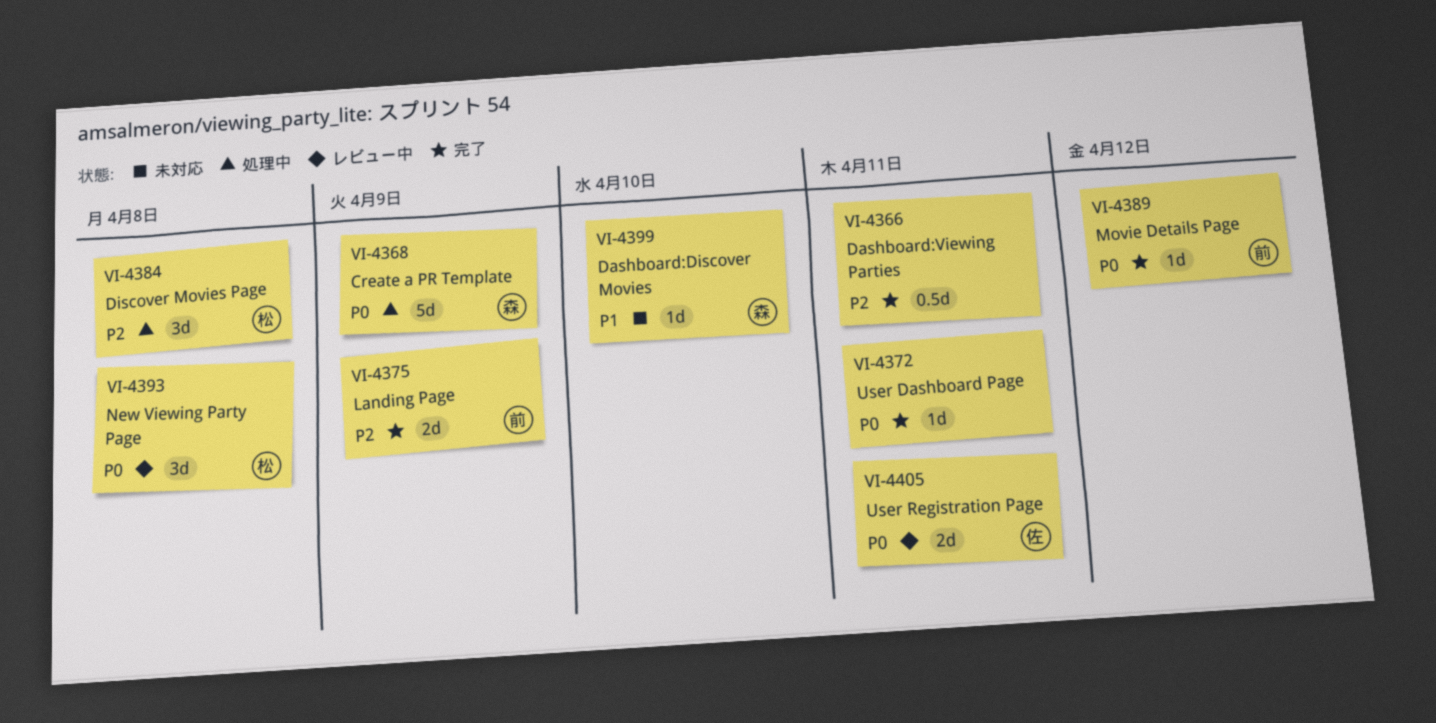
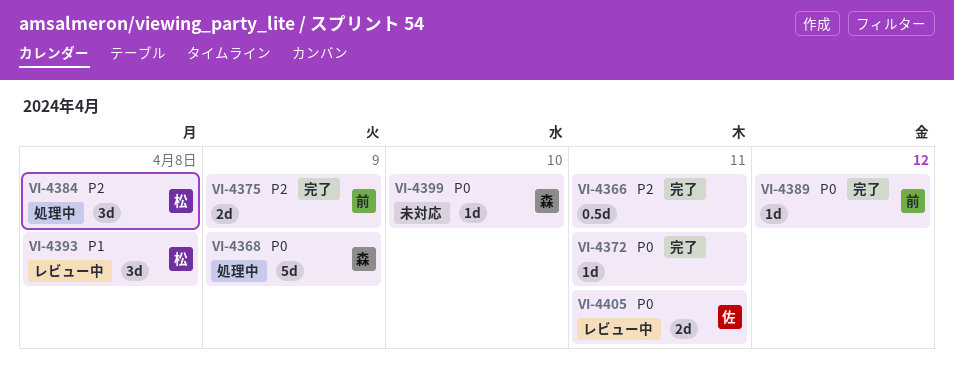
VI-4393, priority: P0 -> P1
VI-4399, priority: P1 -> P0

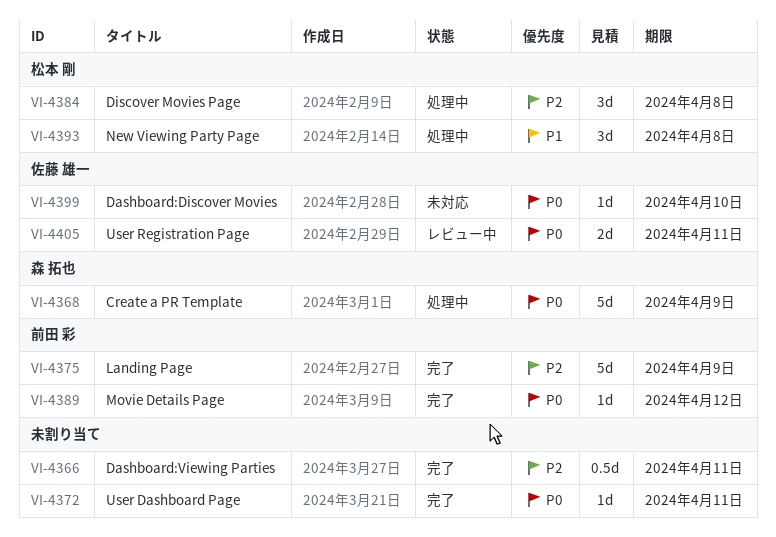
VI-4375, estimate: 2d -> 5d
VI-4393, status: レビュー中 -> 処理中
VI-4399, owner: 森 拓也 -> 佐藤 雄一

